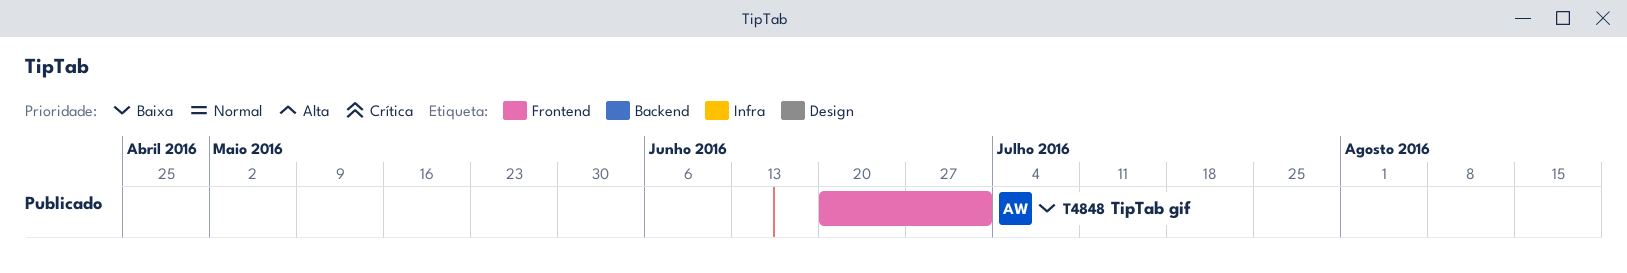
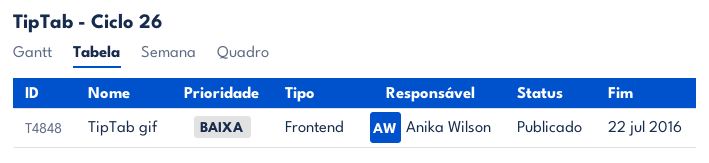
T4848, due: Jul 1 -> Jul 22

